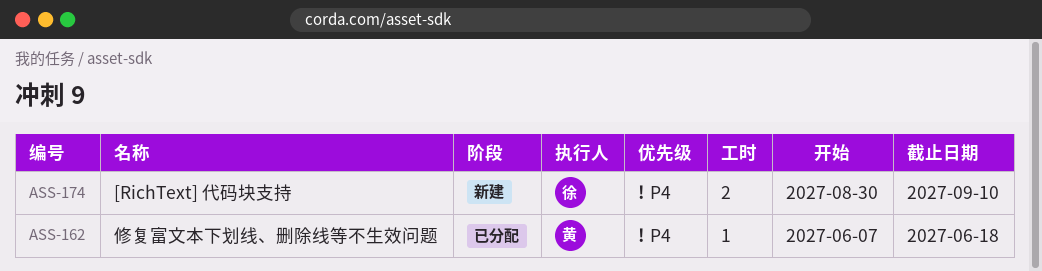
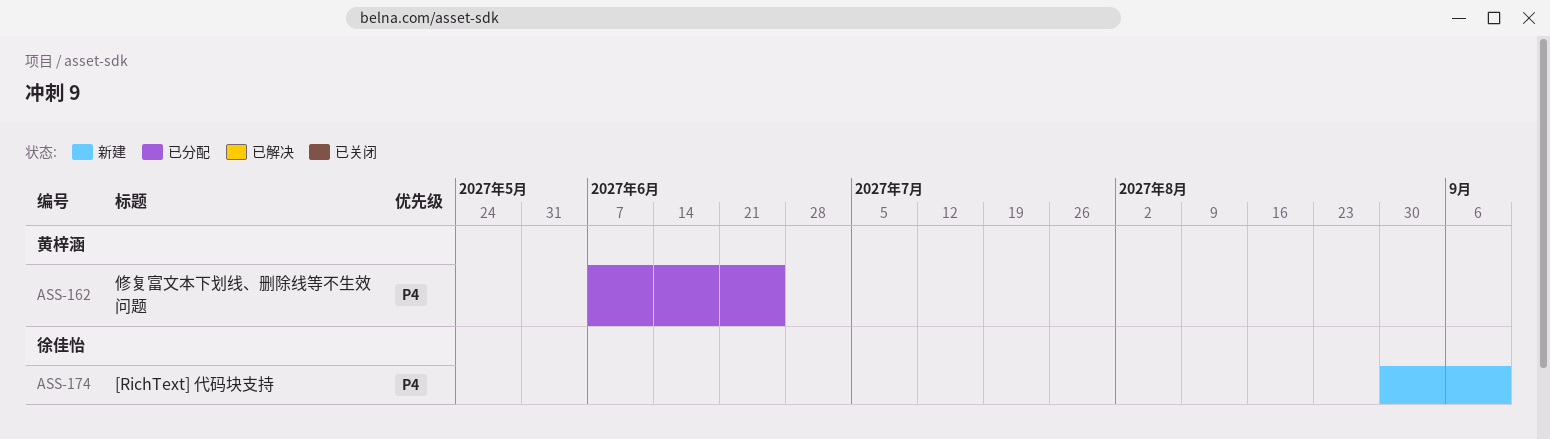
ASS-162, due: Jun 18 -> Jun 25

